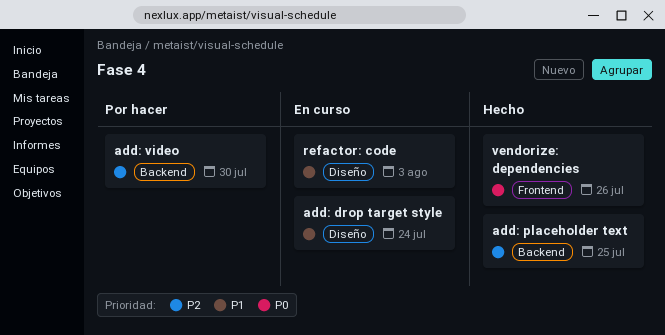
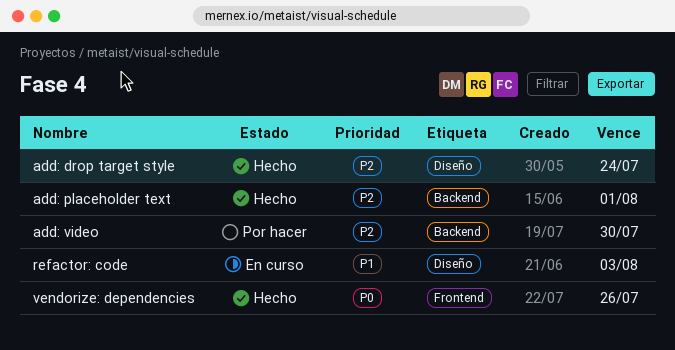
add: drop target style, status: En curso -> Hecho
add: drop target style, priority: P1 -> P2
add: placeholder text, due: Jul 25 -> Aug 1

